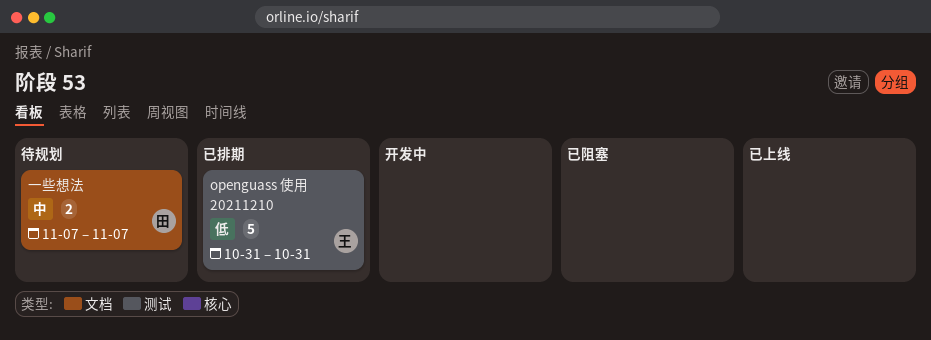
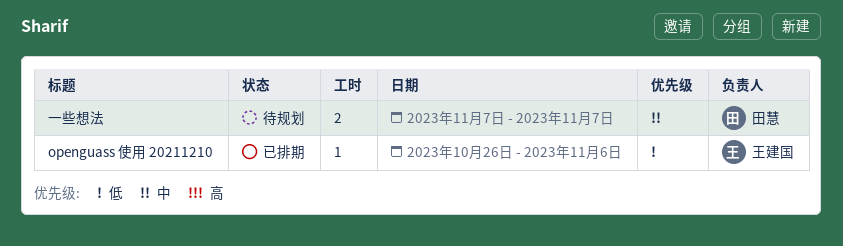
openguass 使用 20211210, estimate: 5 -> 1
openguass 使用 20211210, start: Oct 31 -> Oct 26
openguass 使用 20211210, due: Oct 31 -> Nov 6

